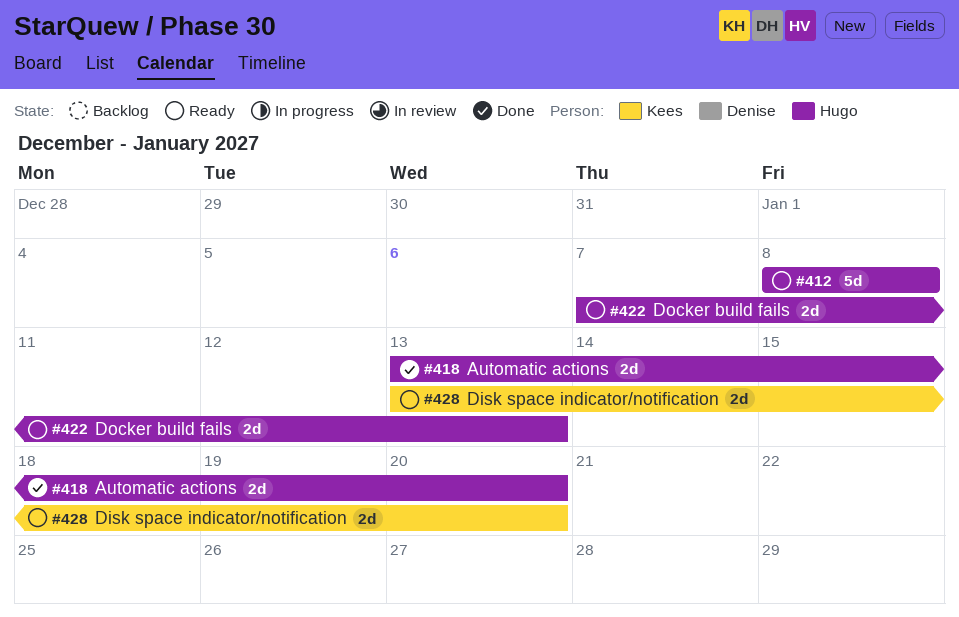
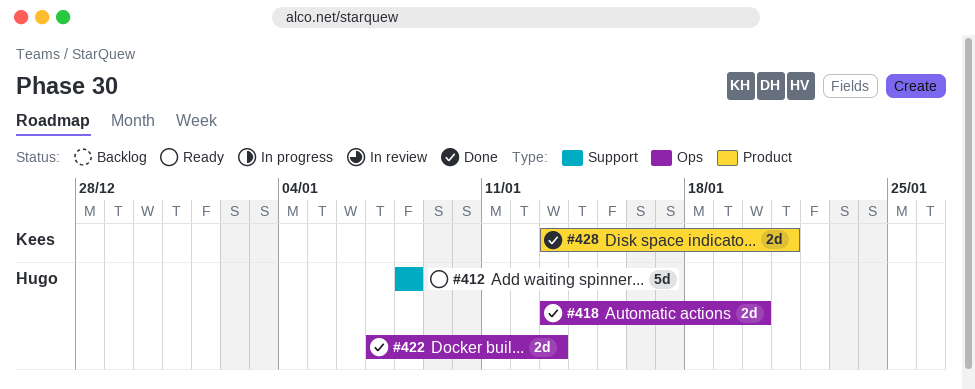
#422, status: Ready -> Done
#428, status: Ready -> Done
#428, due: Jan 20 -> Jan 21

